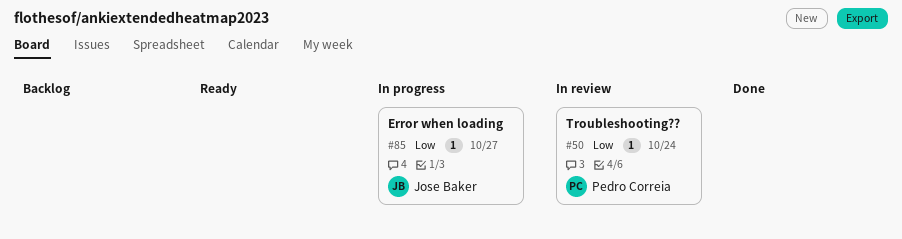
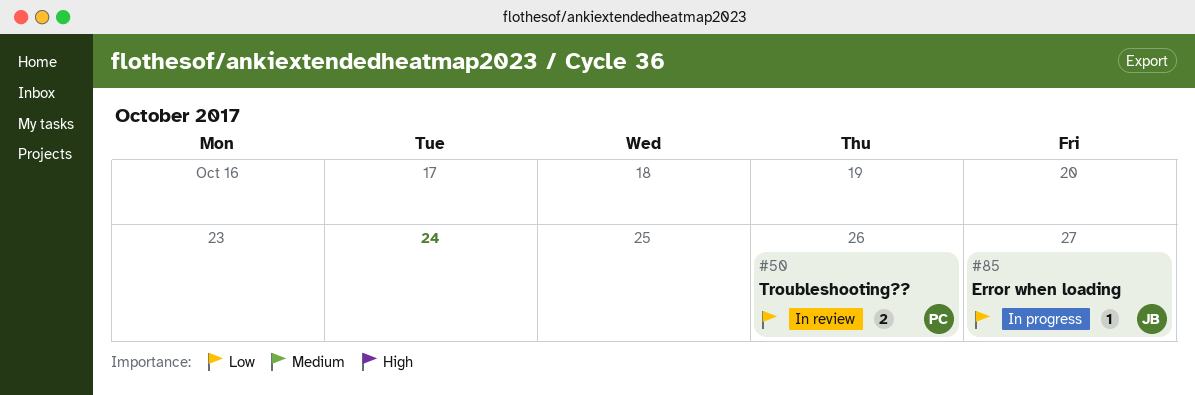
#50, estimate: 1 -> 2
#50, due: Oct 24 -> Oct 26

